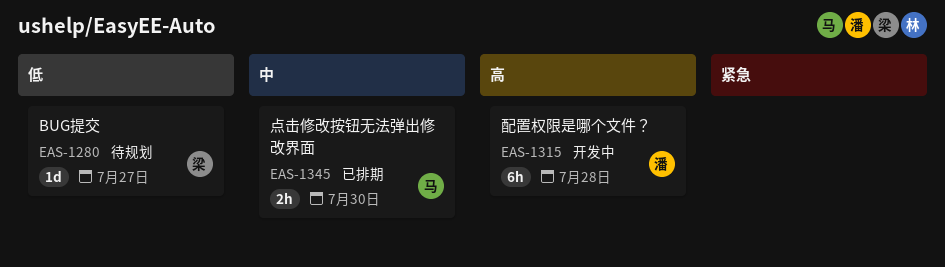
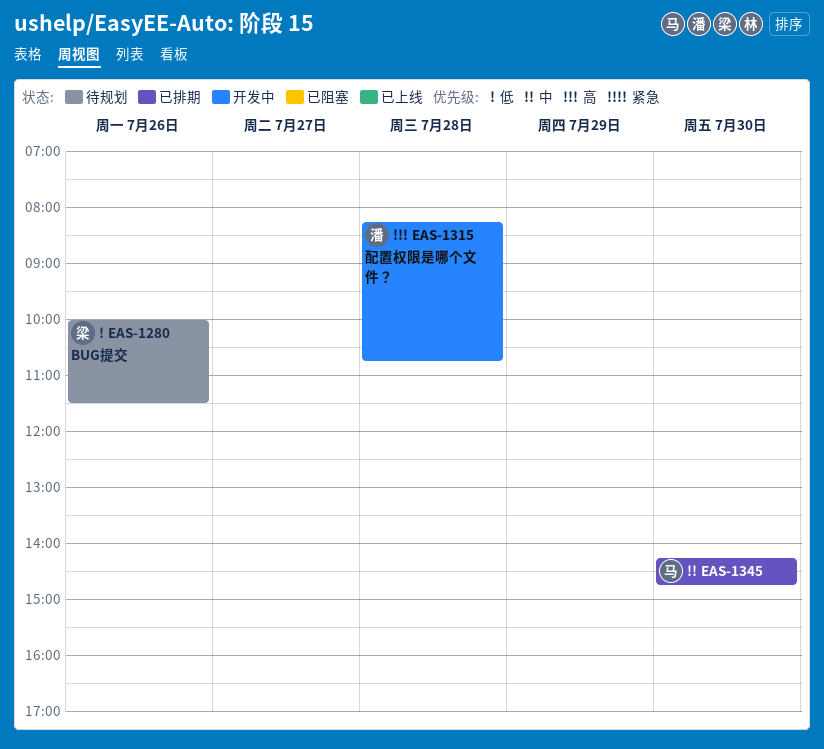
EAS-1280, day: Jul 27 -> Jul 26

